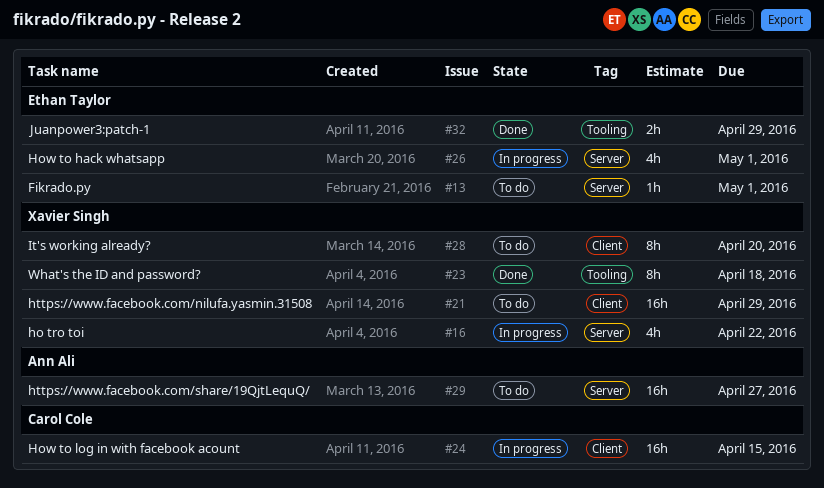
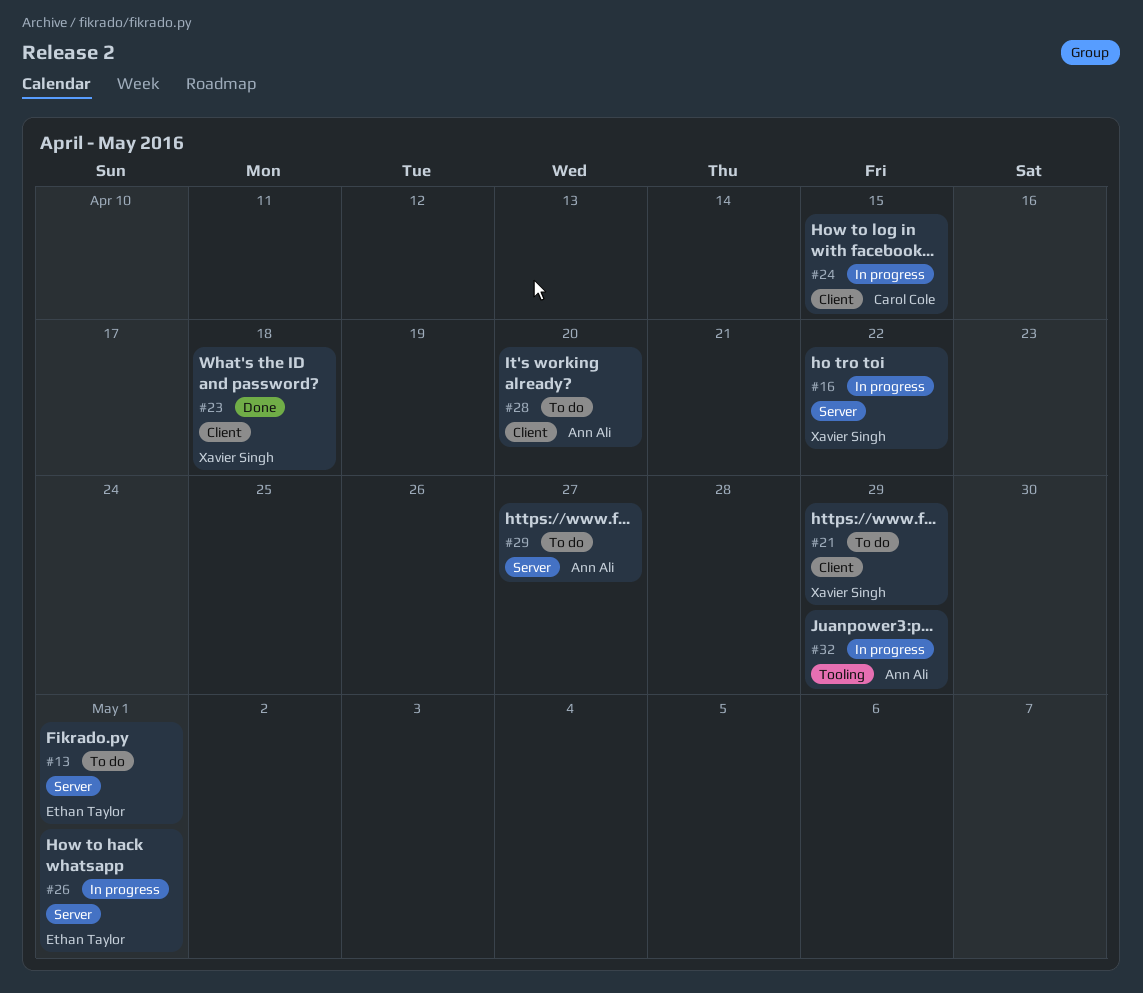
#23, label: Tooling -> Client
#28, owner: Xavier Singh -> Ann Ali
#32, status: Done -> In progress
#32, owner: Ethan Taylor -> Ann Ali

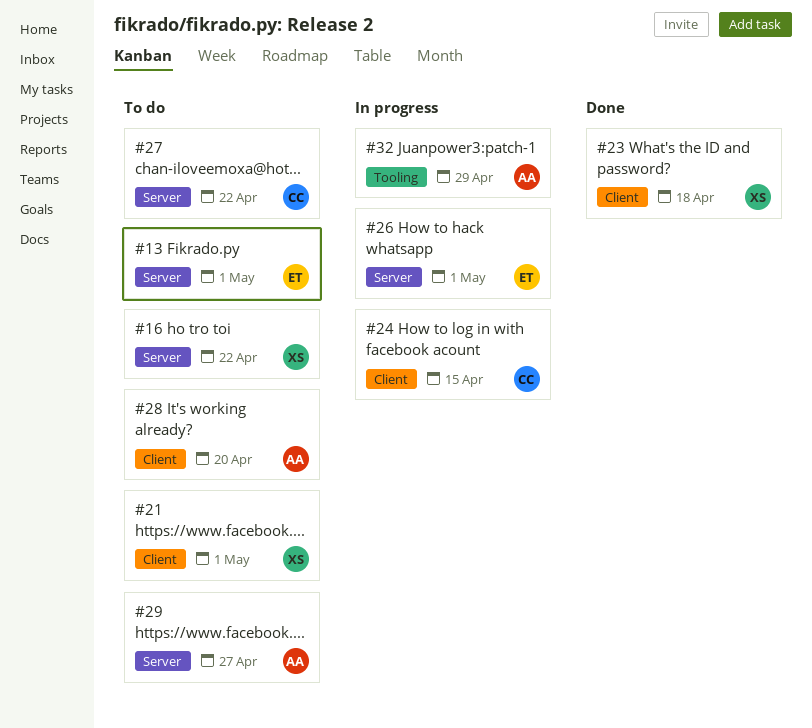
#16, status: In progress -> To do
#21, due: Apr 29 -> May 1
#27: none -> present

